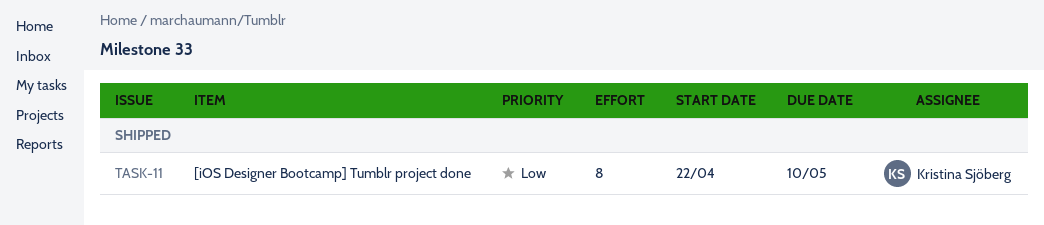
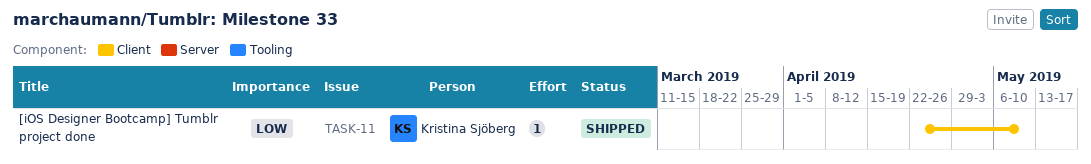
TASK-11, estimate: 8 -> 1

